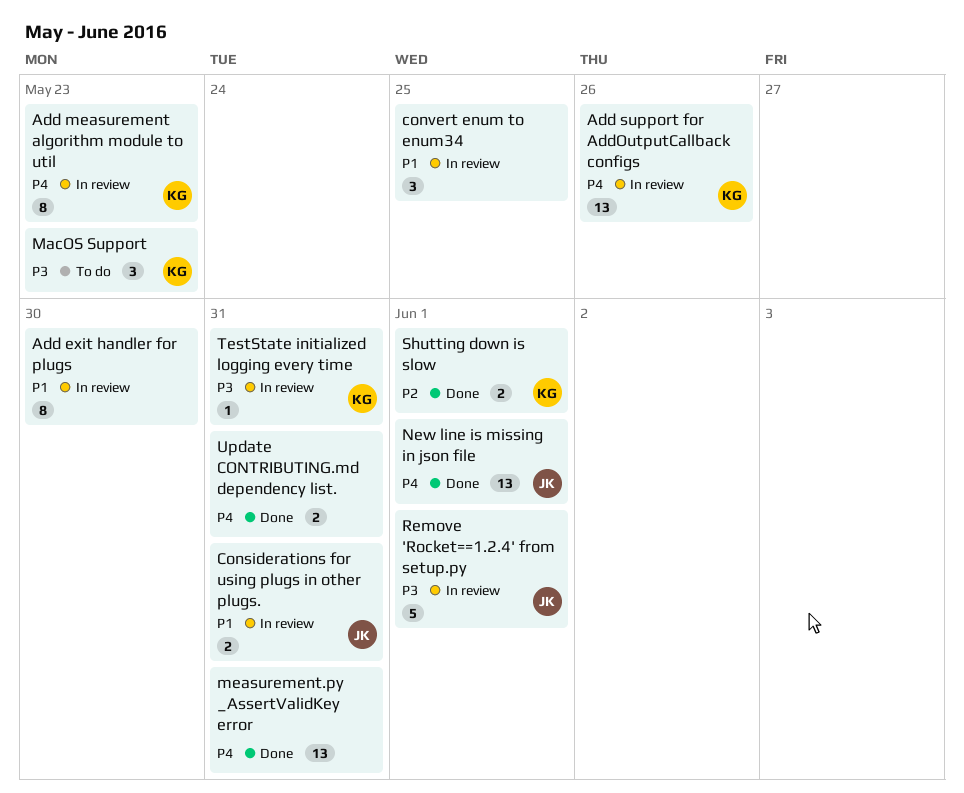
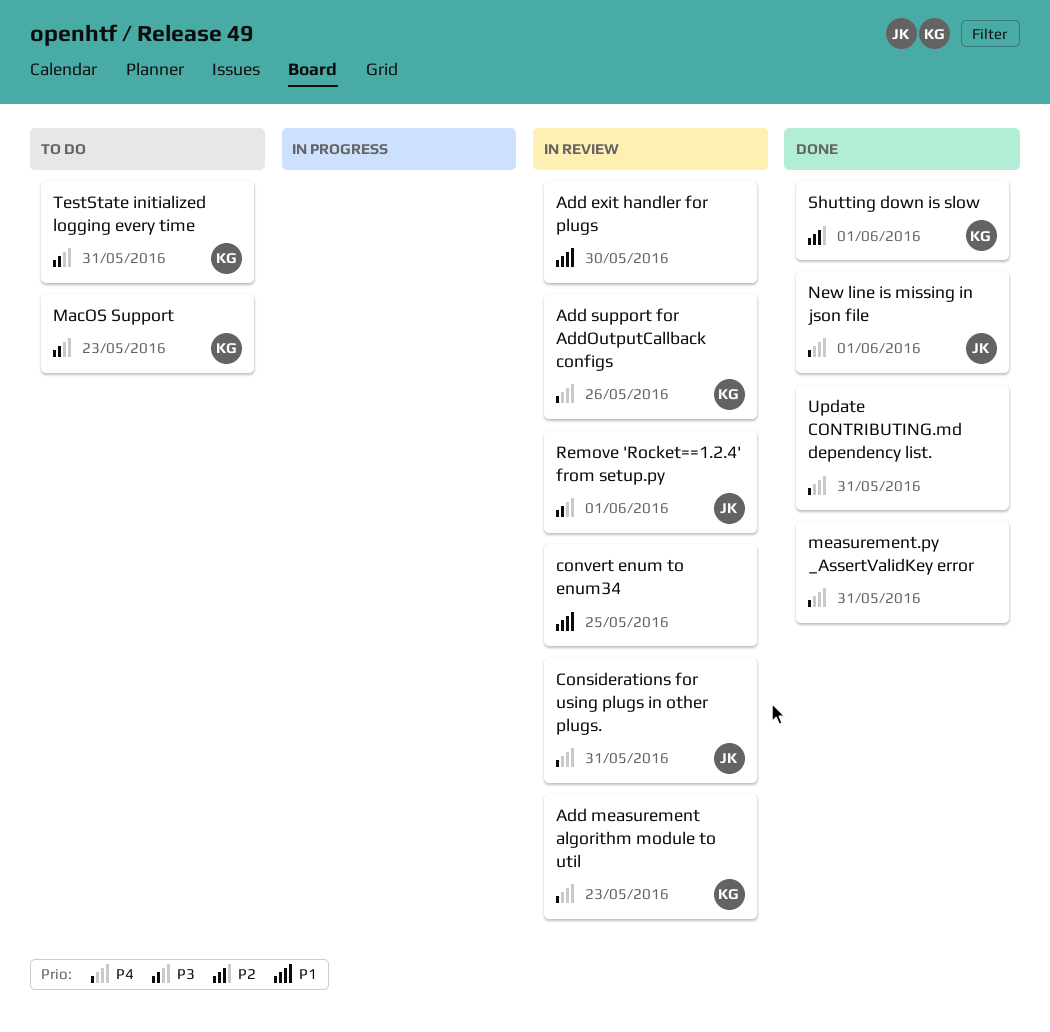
Considerations for using plugs in other plugs., priority: P1 -> P4
TestState initialized logging every time, status: In review -> To do

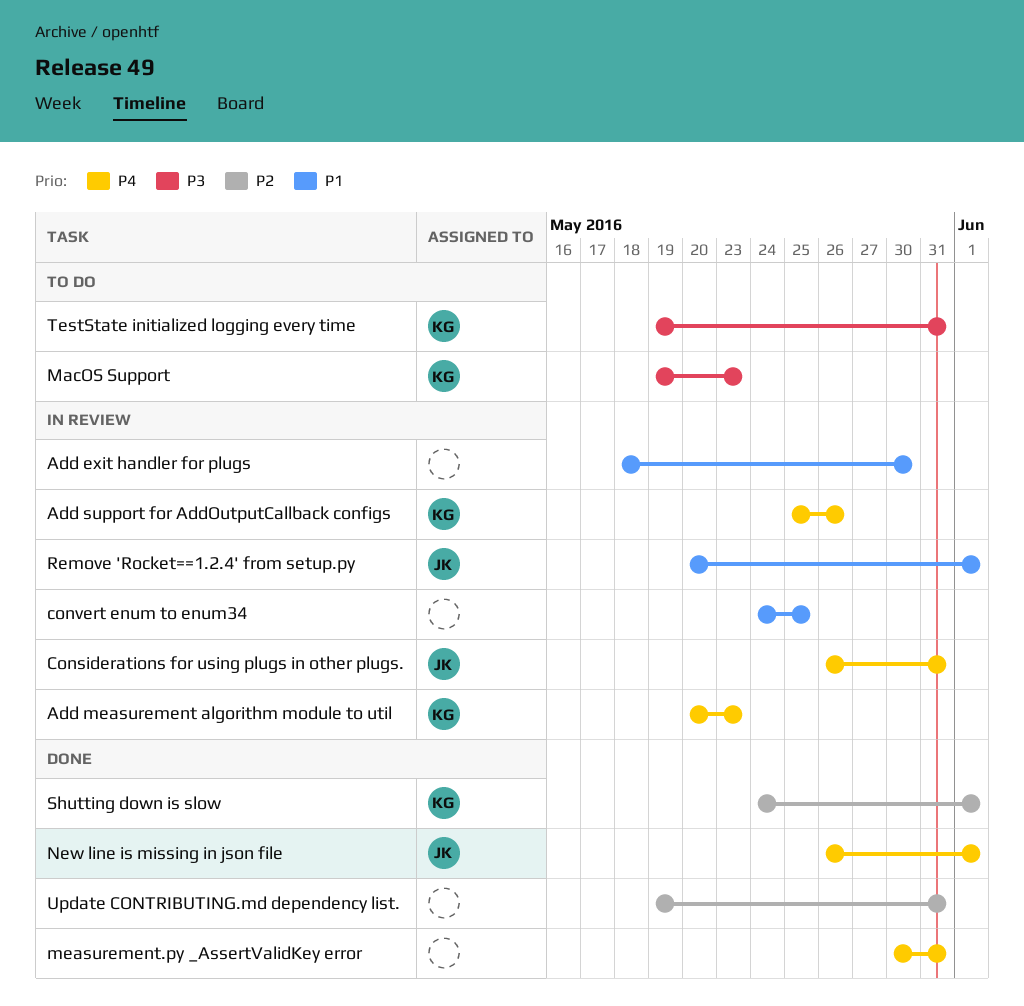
Remove 'Rocket==1.2.4' from setup.py, priority: P3 -> P1
Update CONTRIBUTING.md dependency list., priority: P4 -> P2

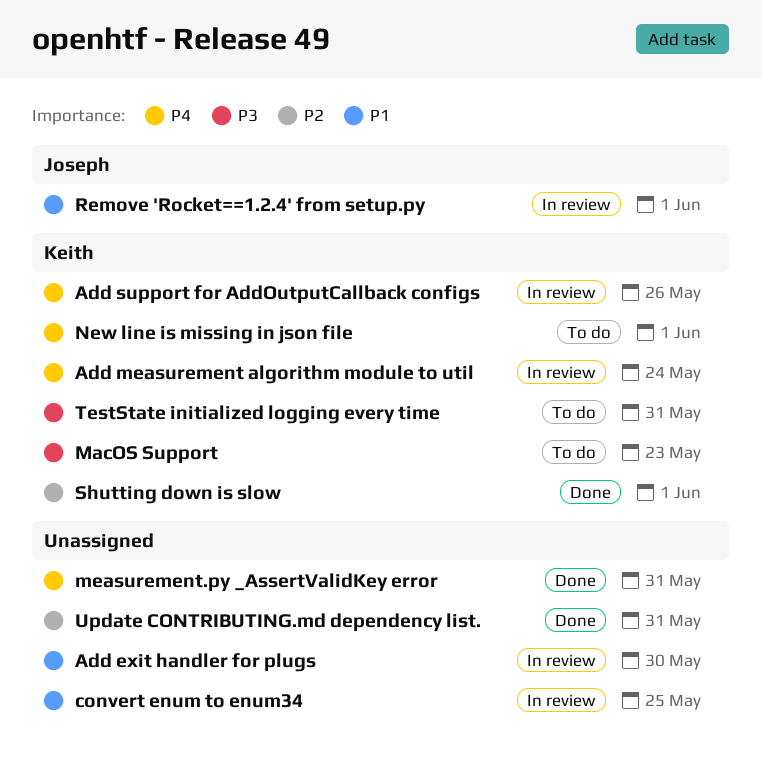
Add measurement algorithm module to util, due: May 23 -> May 24
Considerations for using plugs in other plugs.: present -> none
New line is missing in json file, status: Done -> To do
New line is missing in json file, owner: Joseph -> Keith

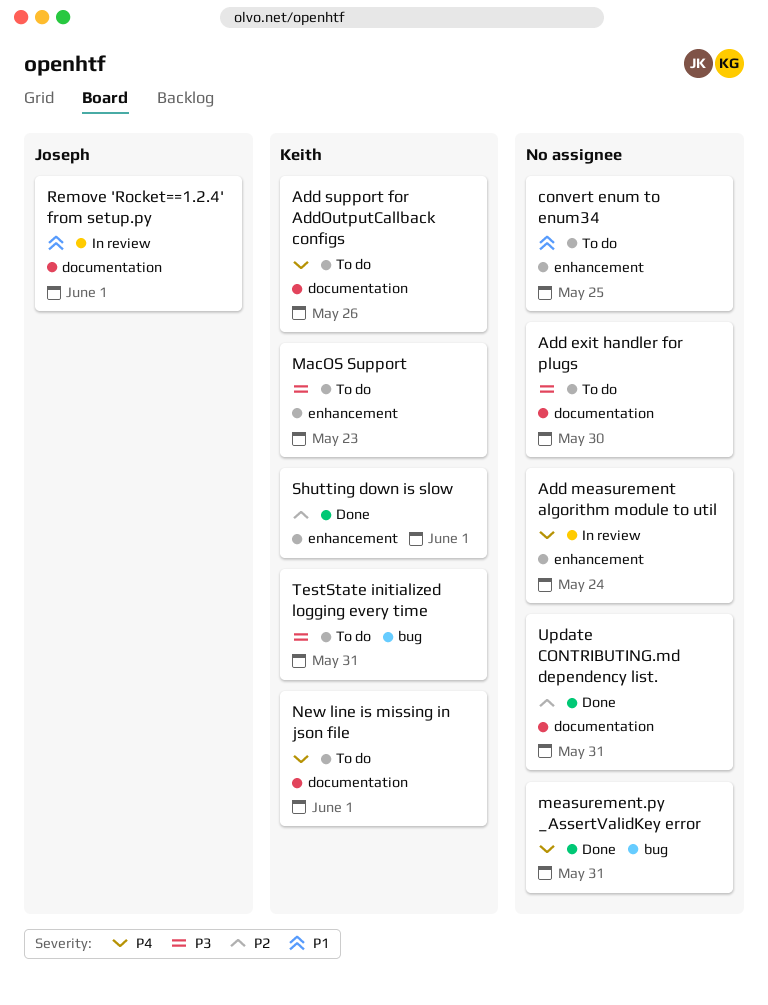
Add exit handler for plugs, status: In review -> To do
Add exit handler for plugs, priority: P1 -> P3
Add measurement algorithm module to util, owner: Keith -> none
Add support for AddOutputCallback configs, status: In review -> To do
convert enum to enum34, status: In review -> To do

